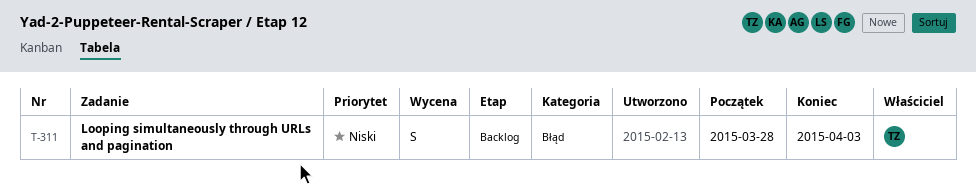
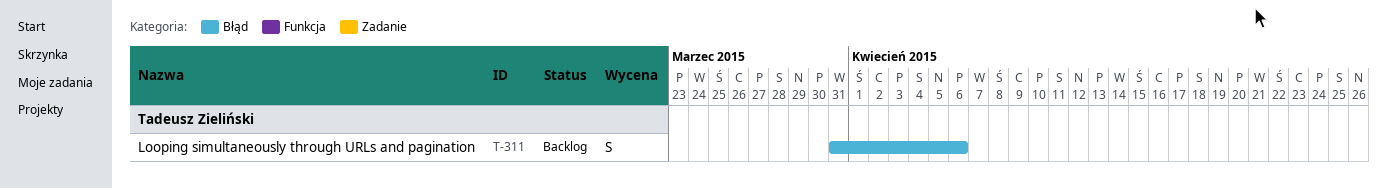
T-311, start: Mar 28 -> Mar 31
T-311, due: Apr 3 -> Apr 6

